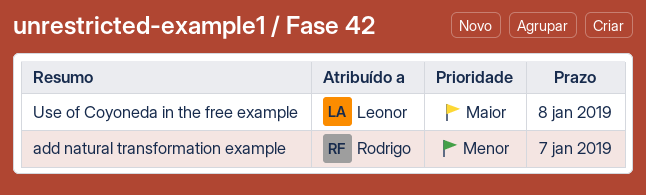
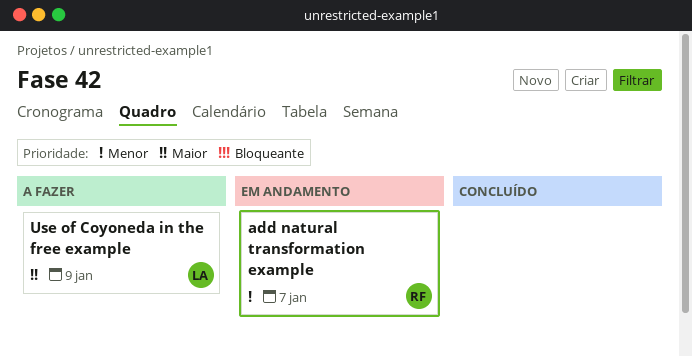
Use of Coyoneda in the free example, due: Jan 8 -> Jan 9

